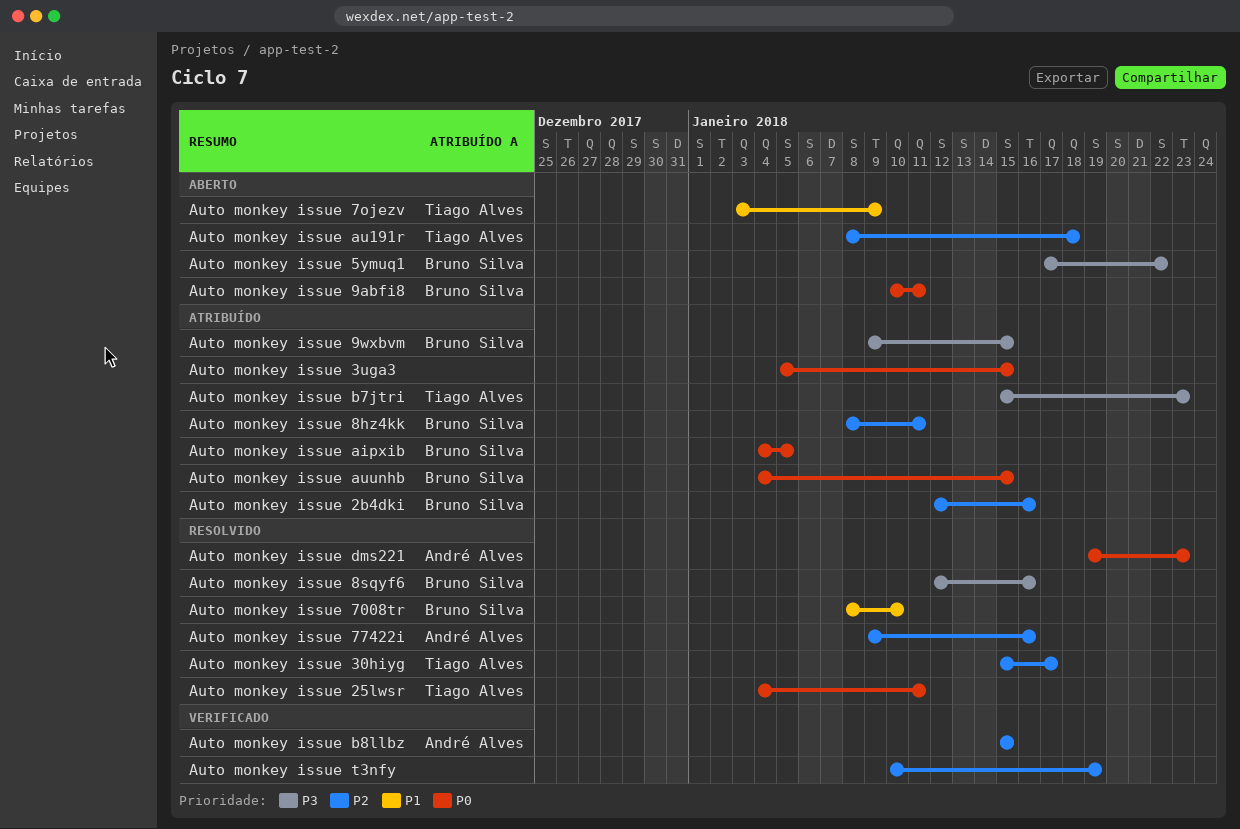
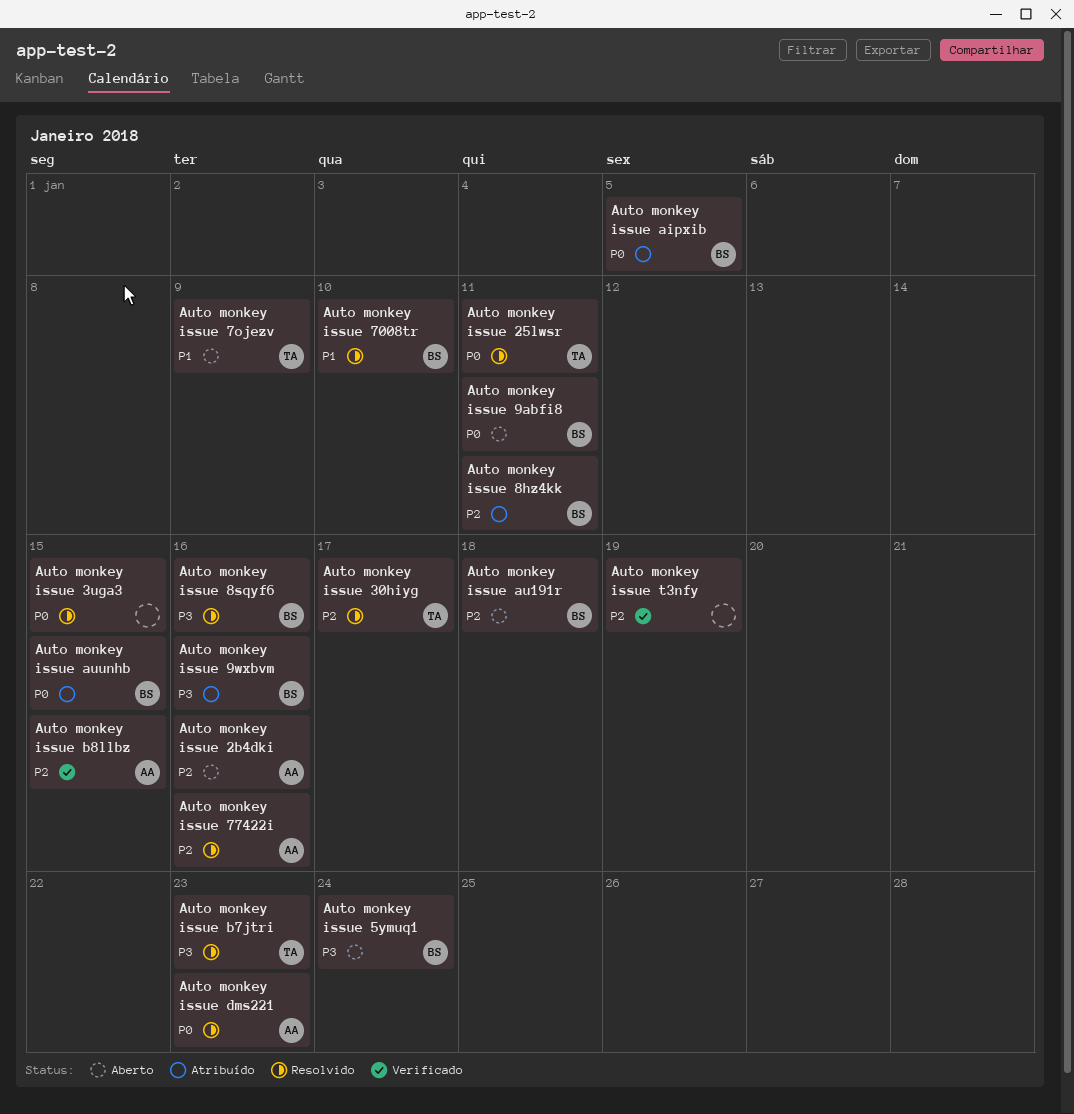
Auto monkey issue 2b4dki, status: Atribuído -> Aberto
Auto monkey issue 2b4dki, owner: Bruno Silva -> André Alves
Auto monkey issue 3uga3, status: Atribuído -> Resolvido
Auto monkey issue 5ymuq1, due: Jan 22 -> Jan 24
Auto monkey issue 9wxbvm, due: Jan 15 -> Jan 16
Auto monkey issue au191r, owner: Tiago Alves -> Bruno Silva
Auto monkey issue b7jtri, status: Atribuído -> Resolvido

